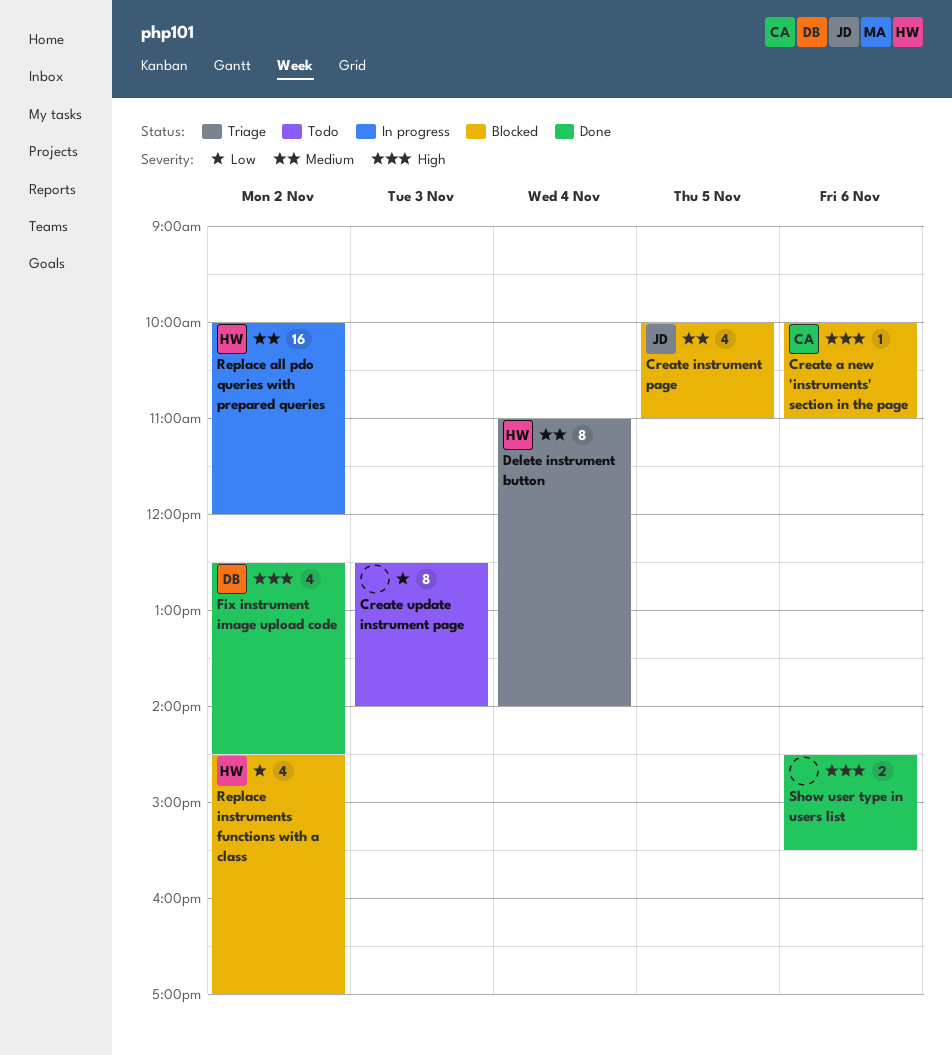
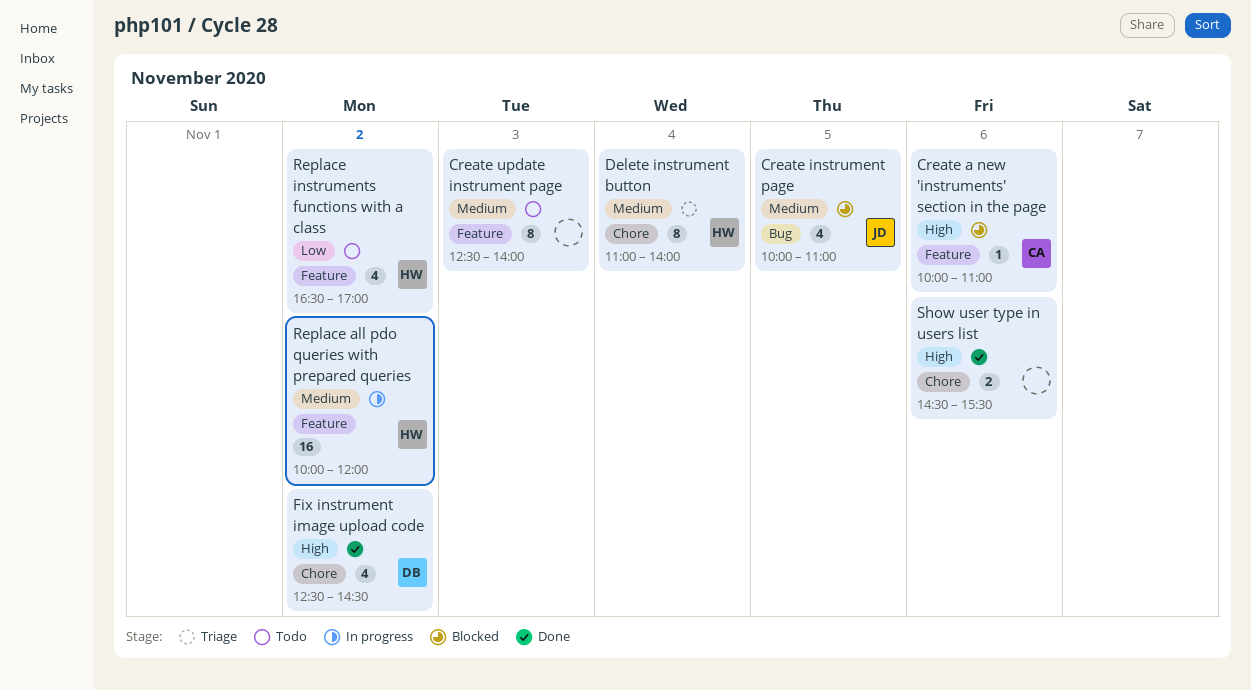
Create update instrument page, priority: Low -> Medium
Replace instruments functions with a class, status: Blocked -> Todo
Replace instruments functions with a class, begins: 14:30 -> 16:30

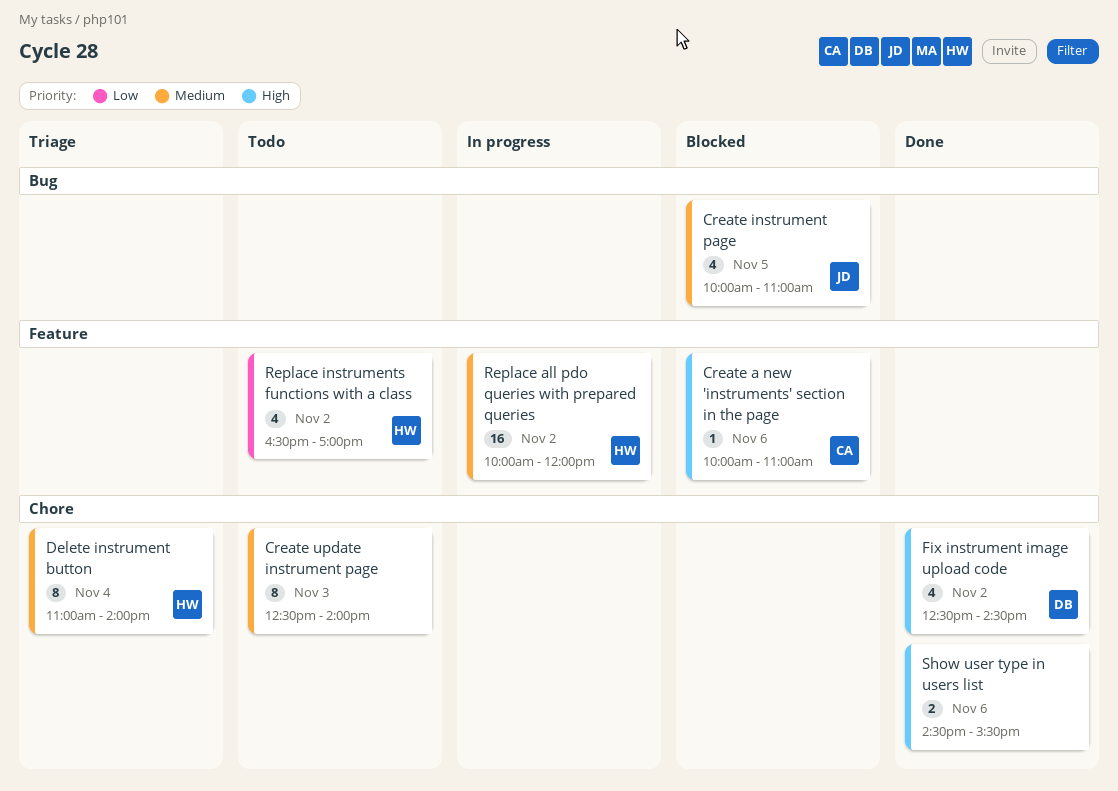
Create update instrument page, label: Feature -> Chore

